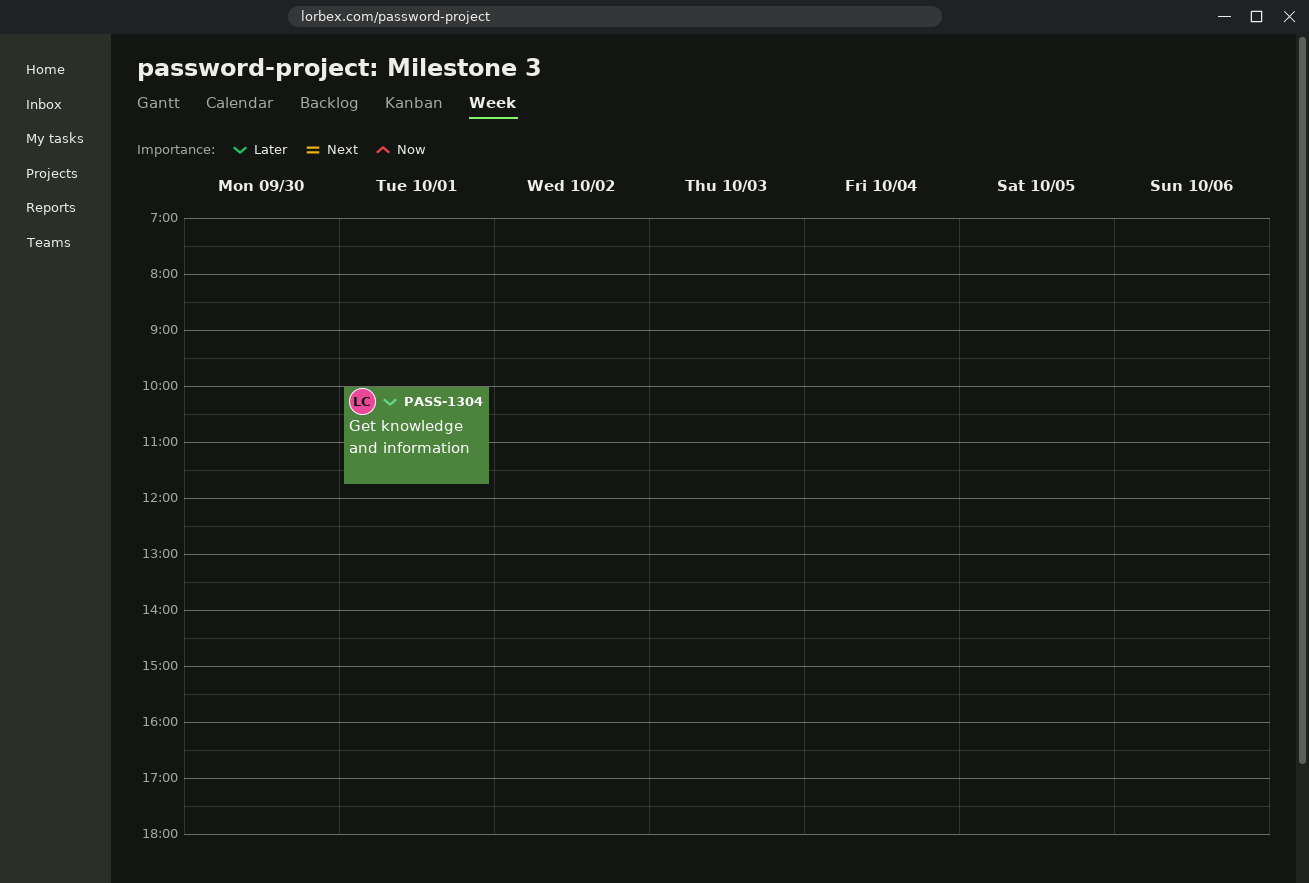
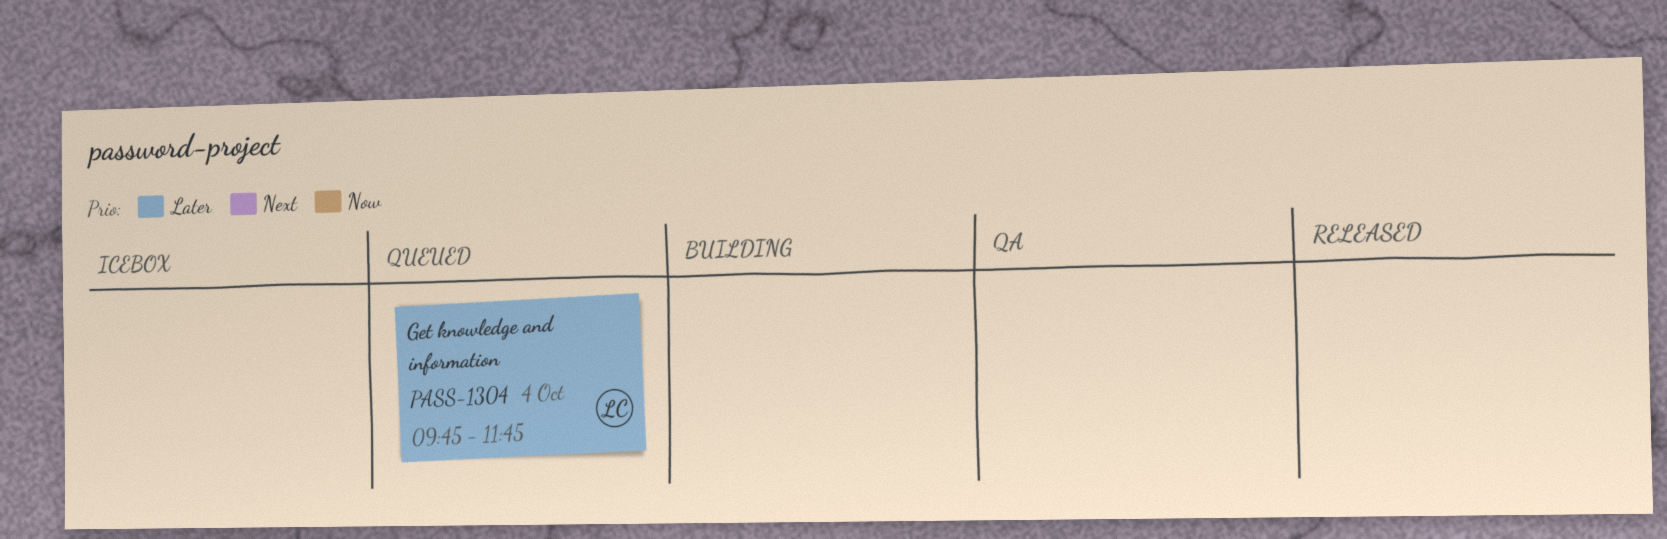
PASS-1304, day: Oct 1 -> Oct 4
PASS-1304, begins: 10:00 -> 09:45

